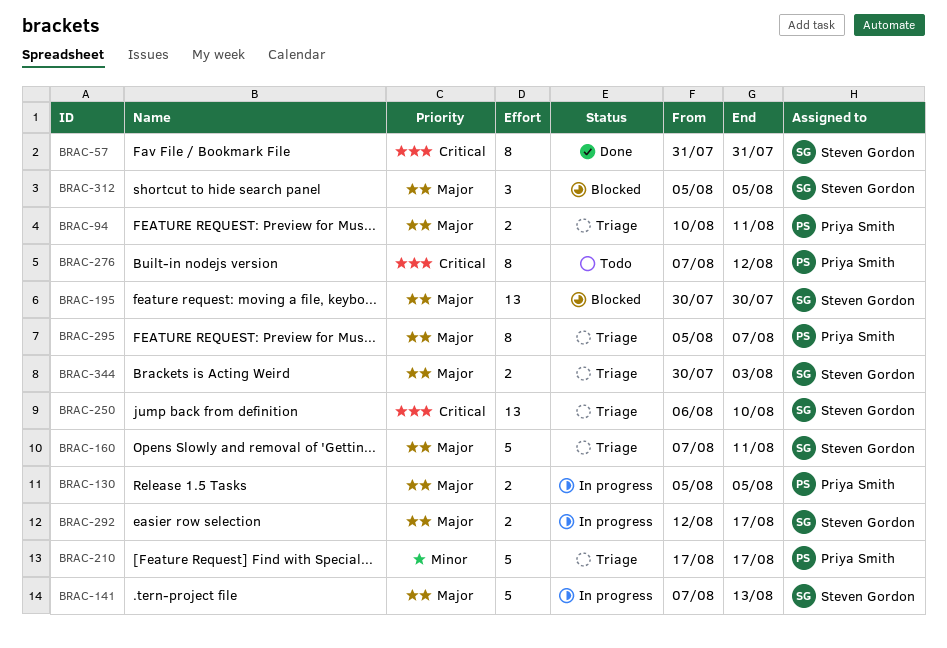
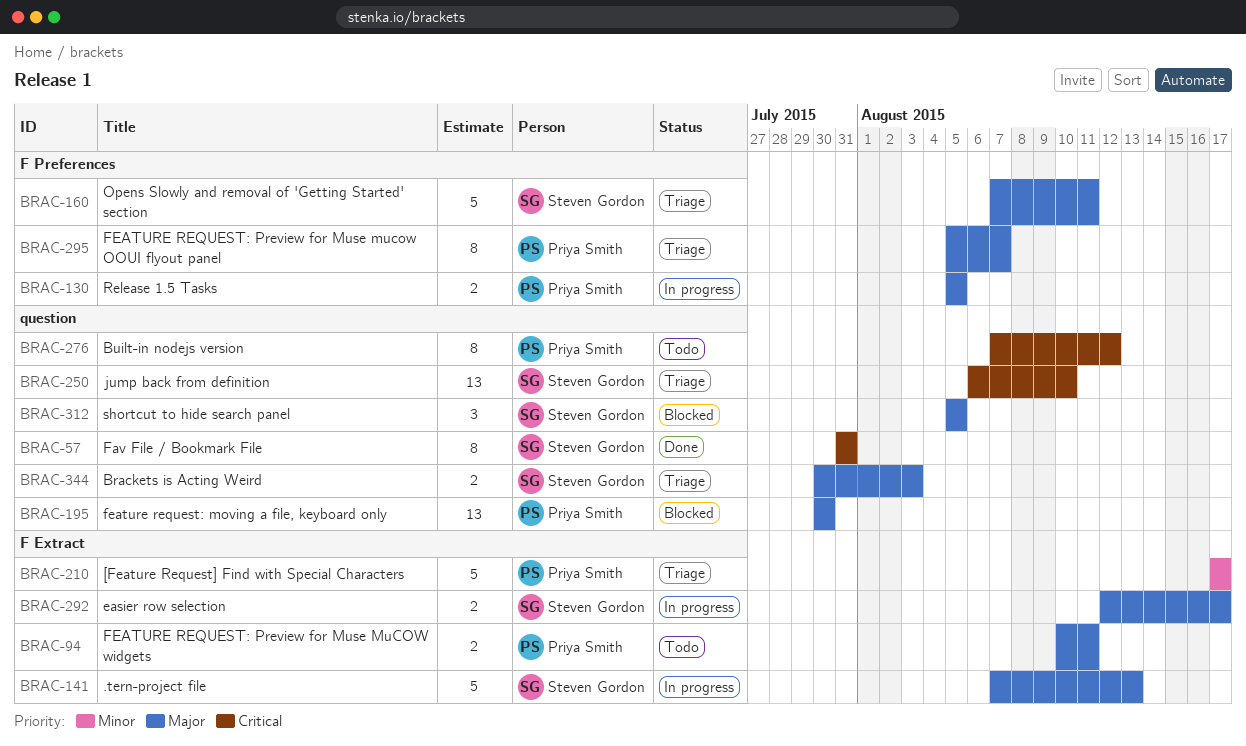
BRAC-94, status: Triage -> Todo
BRAC-195, owner: Steven Gordon -> Priya Smith

